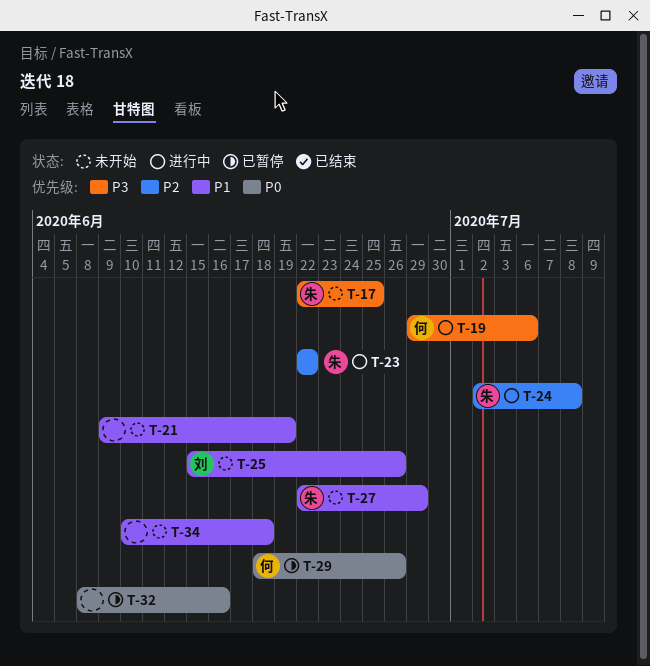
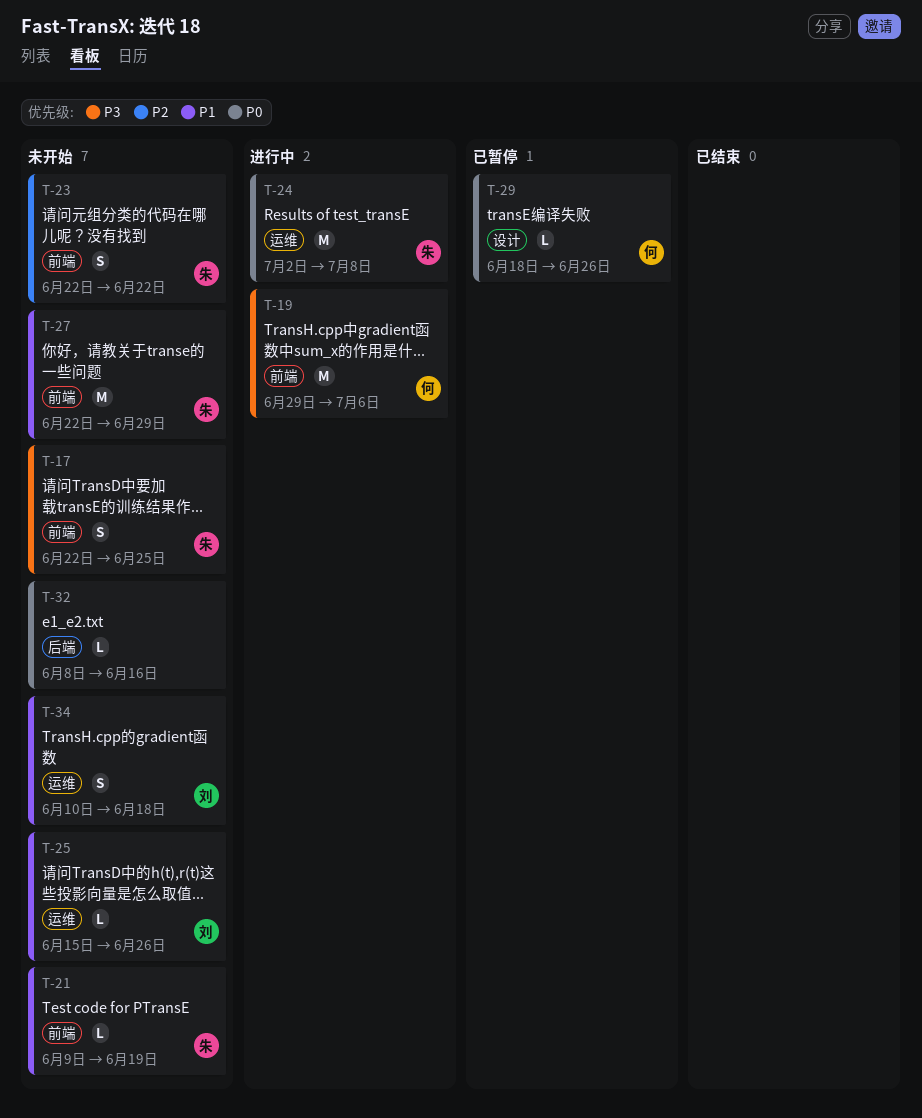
T-21, owner: none -> 朱
T-23, status: 进行中 -> 未开始
T-24, priority: P2 -> P0
T-32, status: 已暂停 -> 未开始
T-34, owner: none -> 刘

